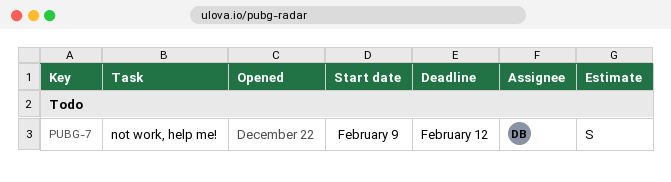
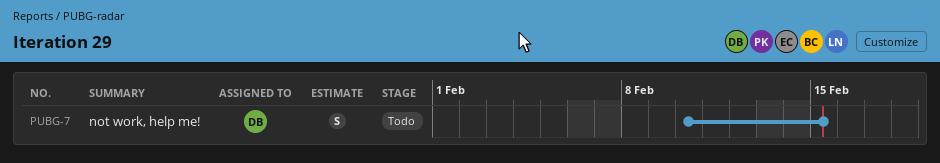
PUBG-7, start: Feb 9 -> Feb 10
PUBG-7, due: Feb 12 -> Feb 15

